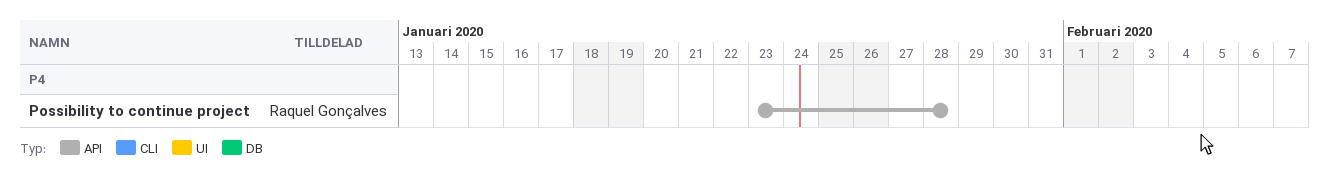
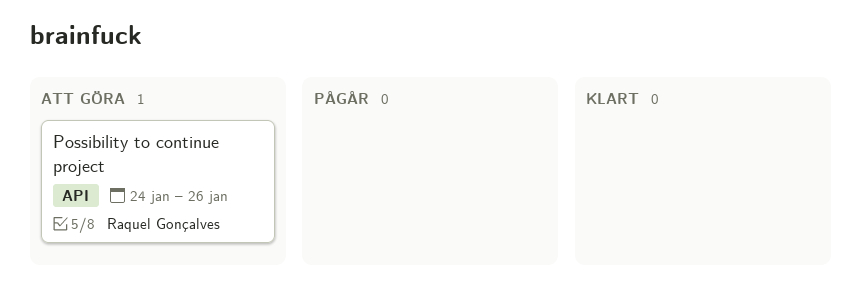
Possibility to continue project, start: Jan 23 -> Jan 24
Possibility to continue project, due: Jan 28 -> Jan 26

